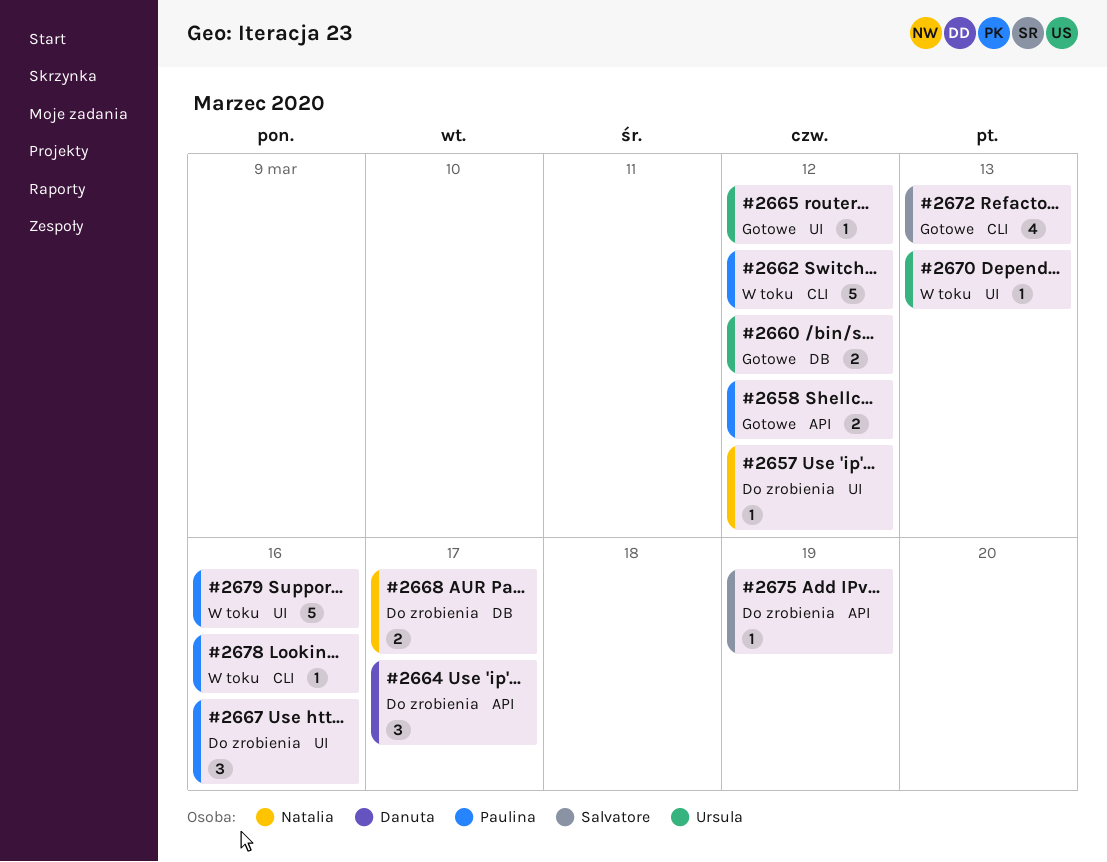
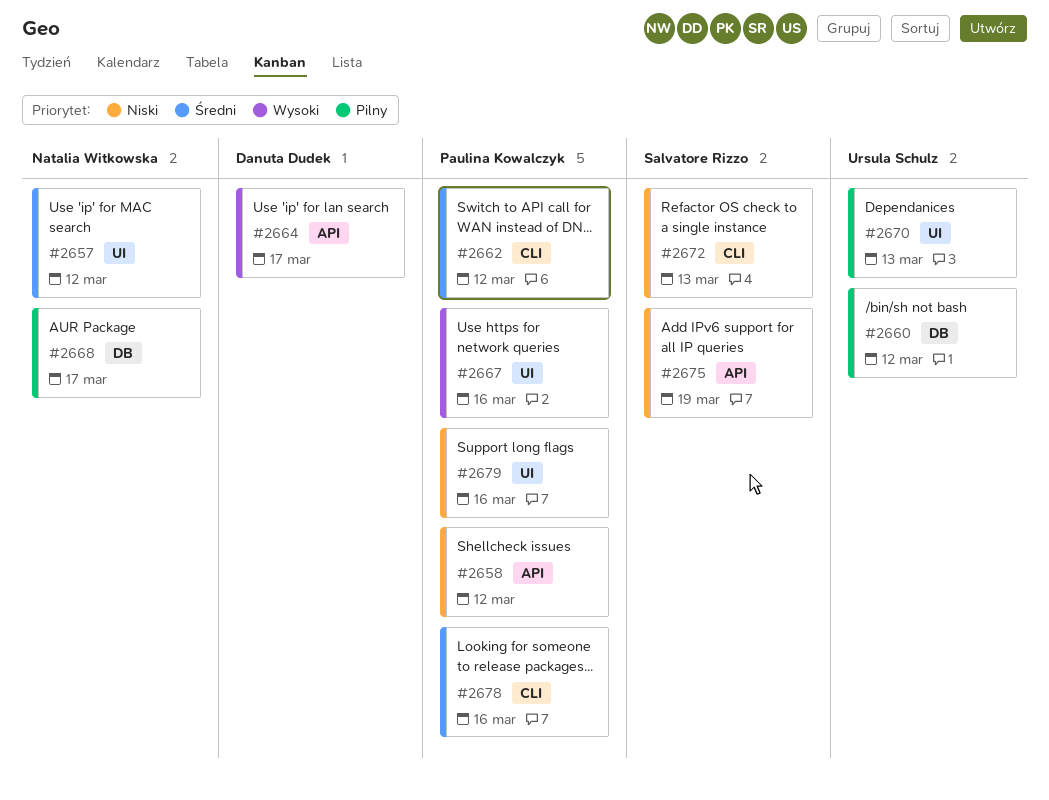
#2665: present -> none

